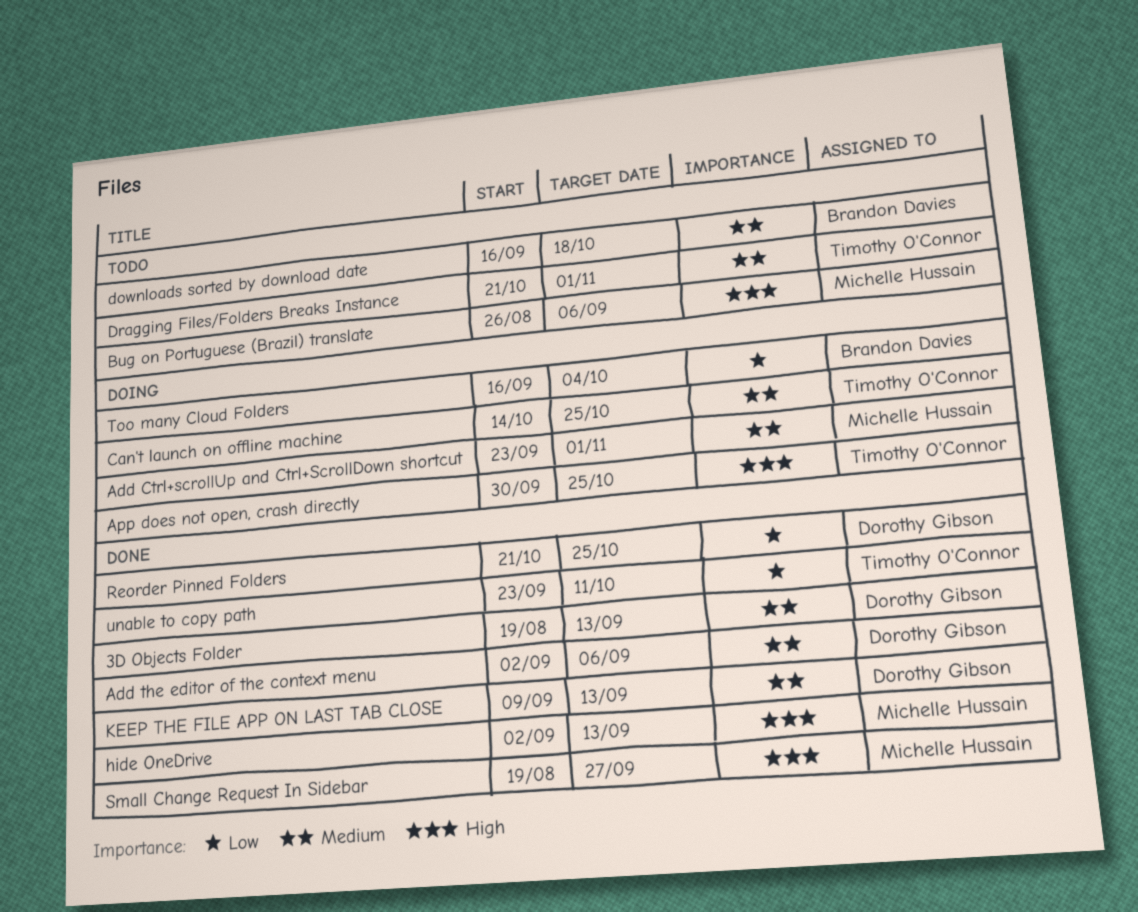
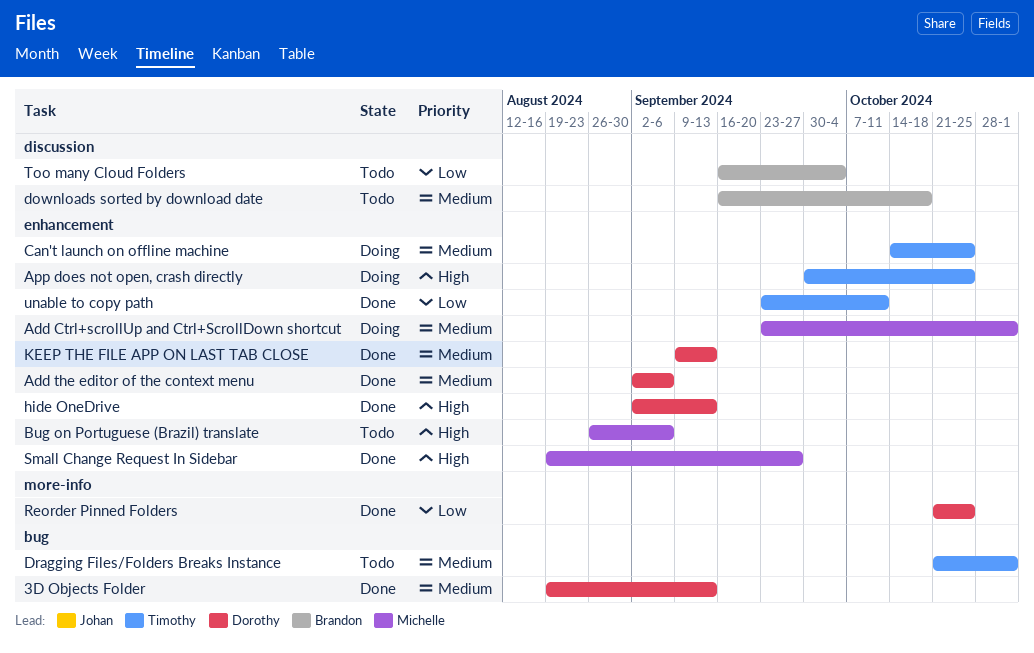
hide OneDrive, owner: Michelle Hussain -> Dorothy Gibson
Too many Cloud Folders, status: Doing -> Todo

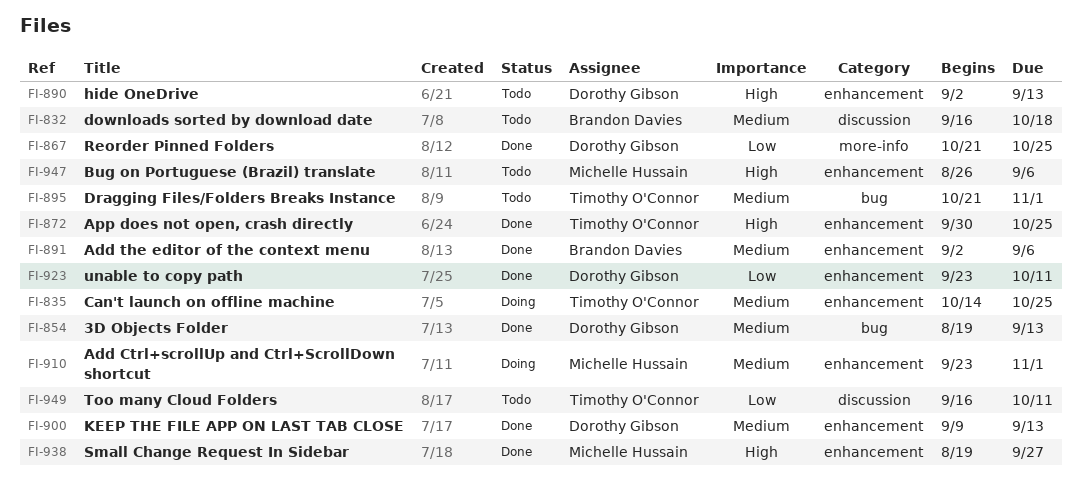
Add the editor of the context menu, owner: Dorothy Gibson -> Brandon Davies
App does not open, crash directly, status: Doing -> Done
hide OneDrive, status: Done -> Todo
Too many Cloud Folders, owner: Brandon Davies -> Timothy O'Connor
Too many Cloud Folders, due: Oct 4 -> Oct 11
unable to copy path, owner: Timothy O'Connor -> Dorothy Gibson

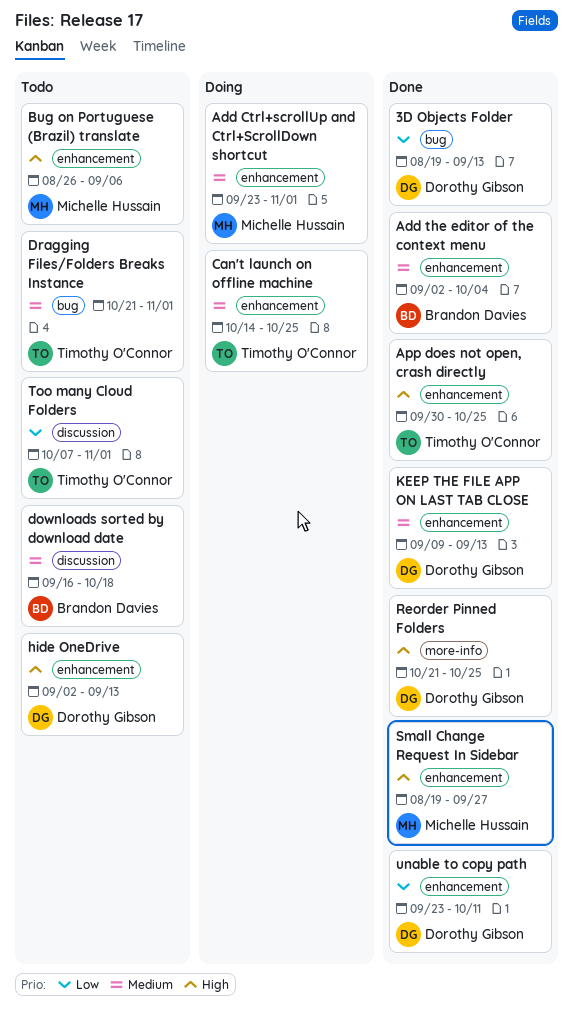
3D Objects Folder, priority: Medium -> Low
Add the editor of the context menu, due: Sep 6 -> Oct 4
Reorder Pinned Folders, priority: Low -> High
Too many Cloud Folders, start: Sep 16 -> Oct 7
Too many Cloud Folders, due: Oct 11 -> Nov 1

